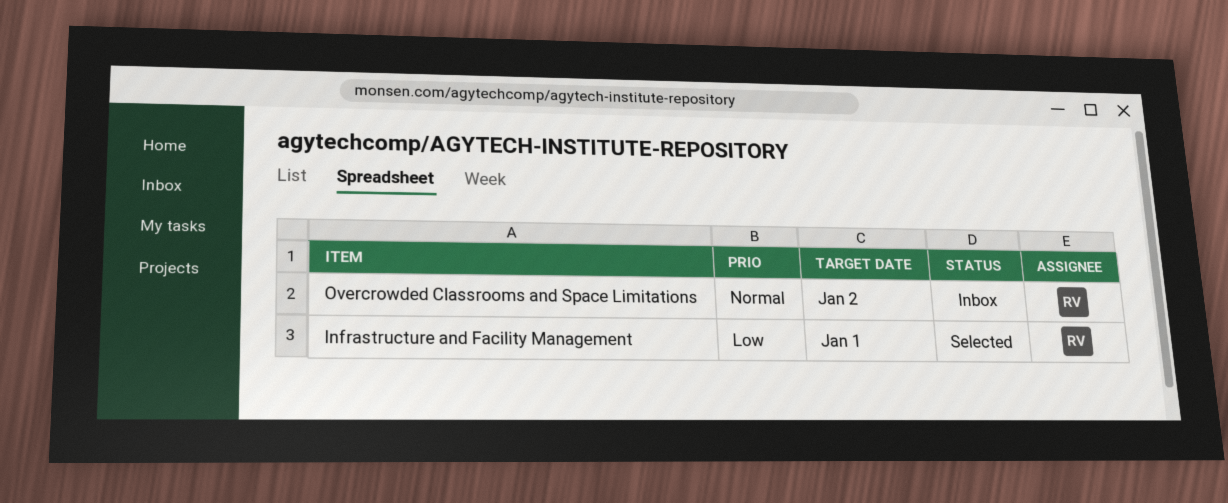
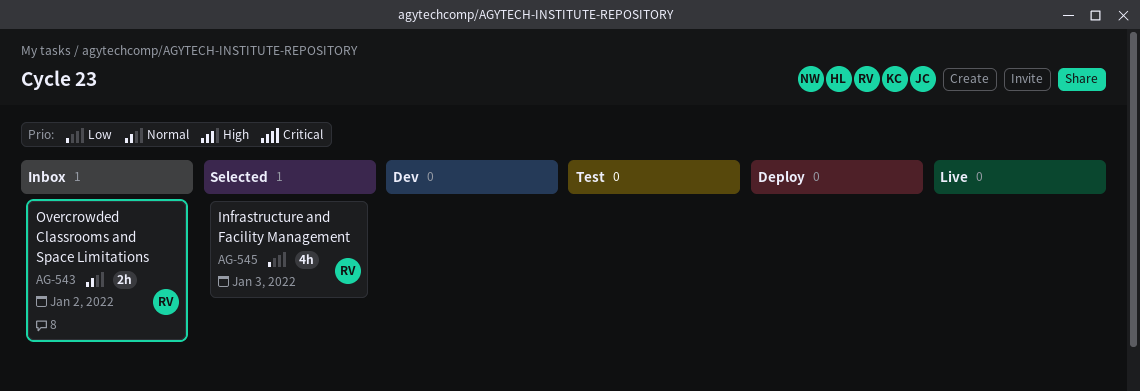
Infrastructure and Facility Management, due: Jan 1 -> Jan 3

